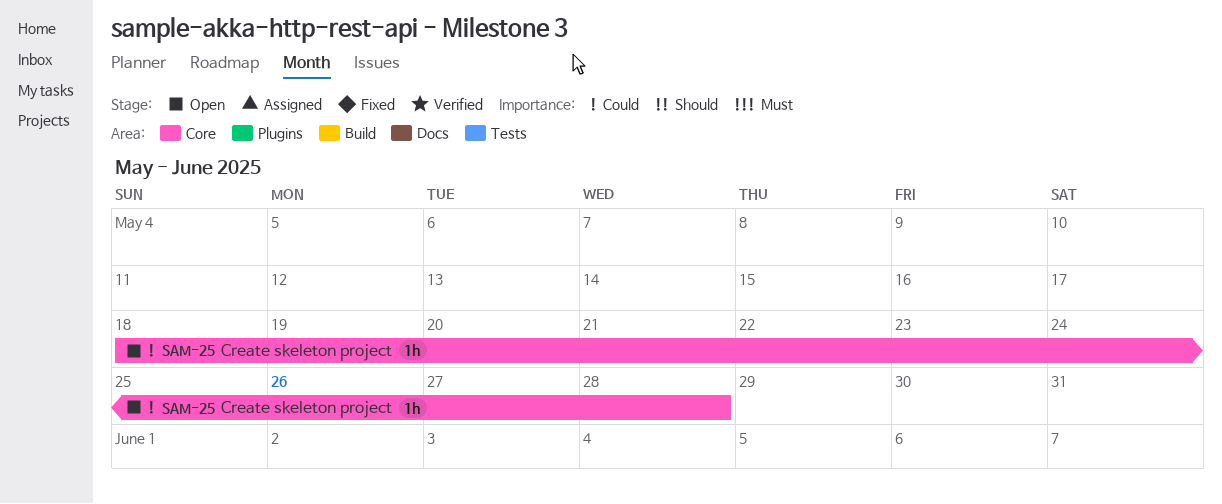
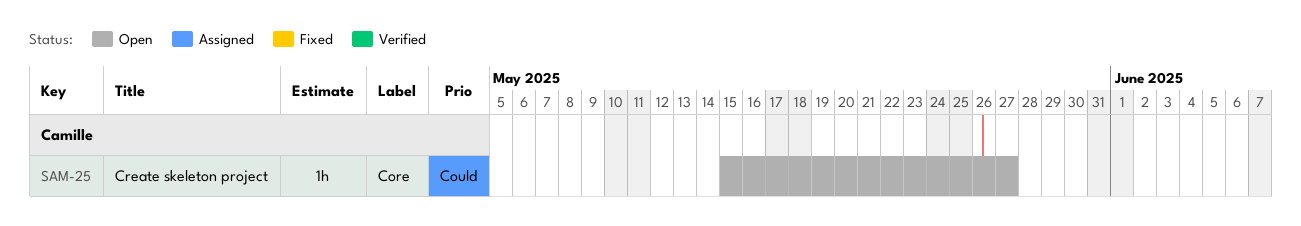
SAM-25, start: May 18 -> May 15
SAM-25, due: May 28 -> May 27

